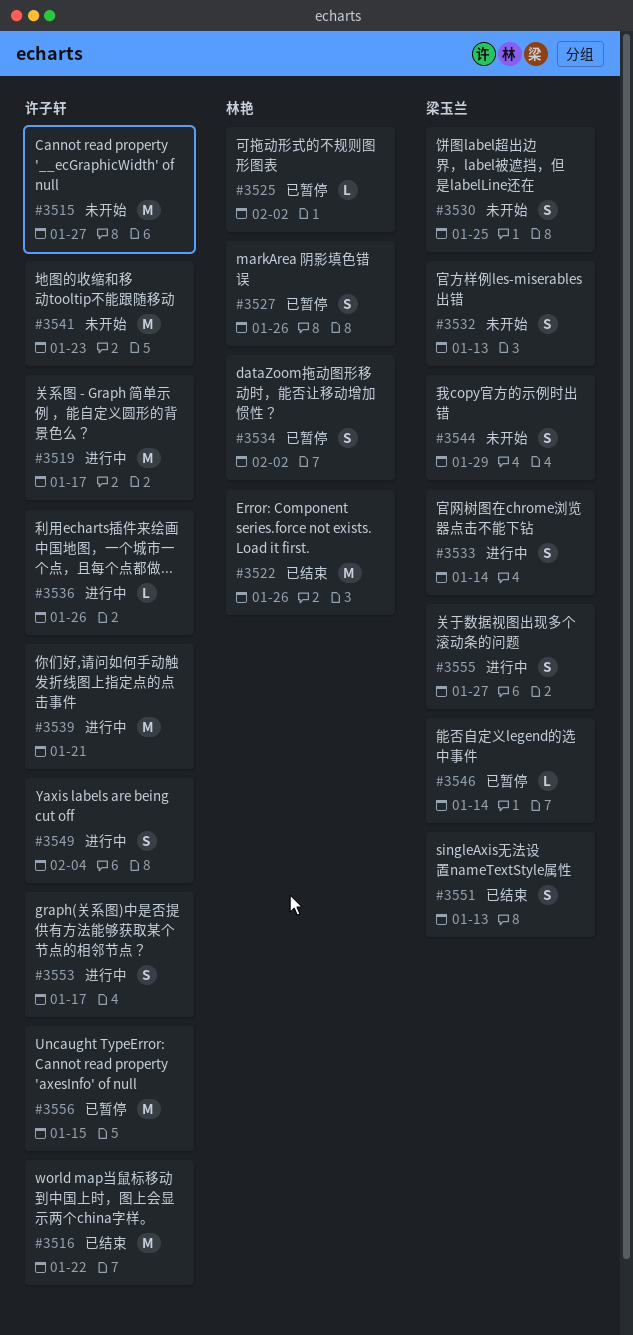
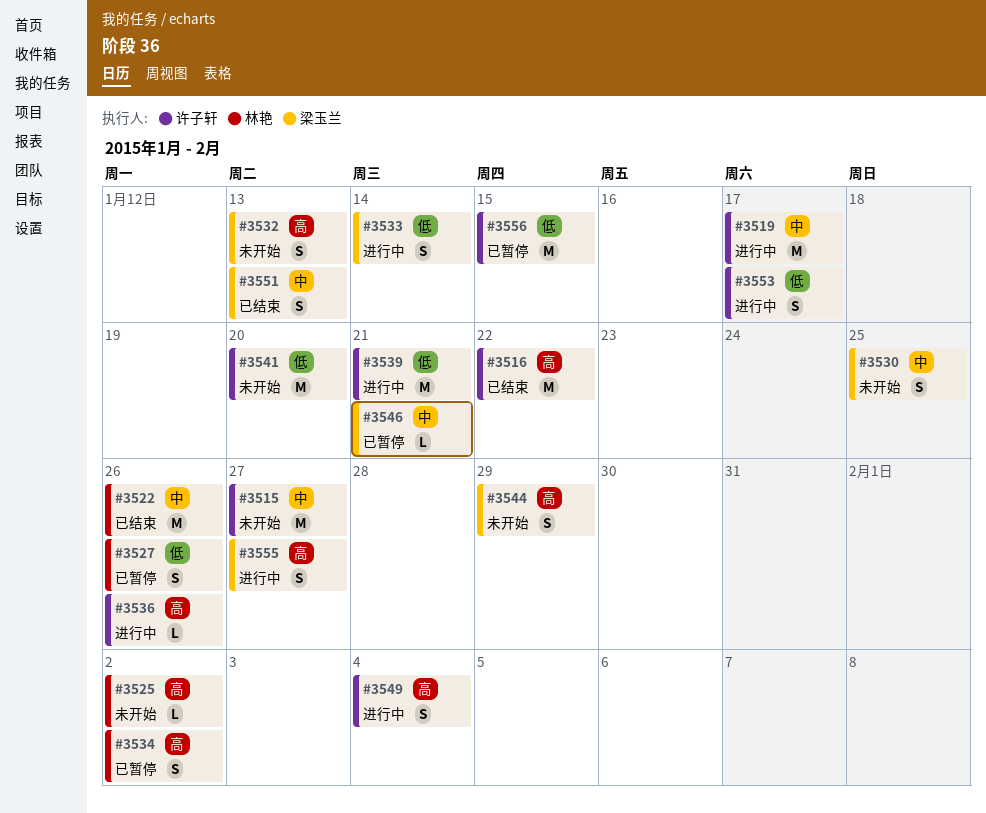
#3525, status: 已暂停 -> 未开始
#3541, due: Jan 23 -> Jan 20
#3546, due: Jan 14 -> Jan 21

